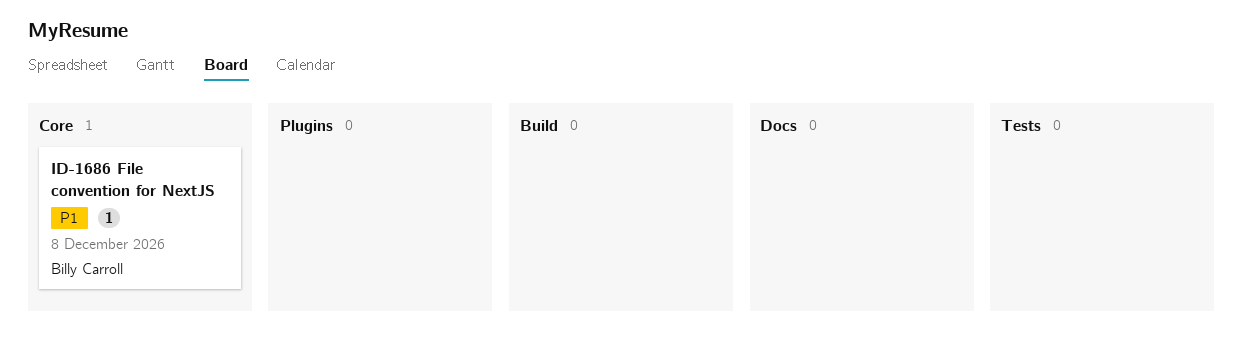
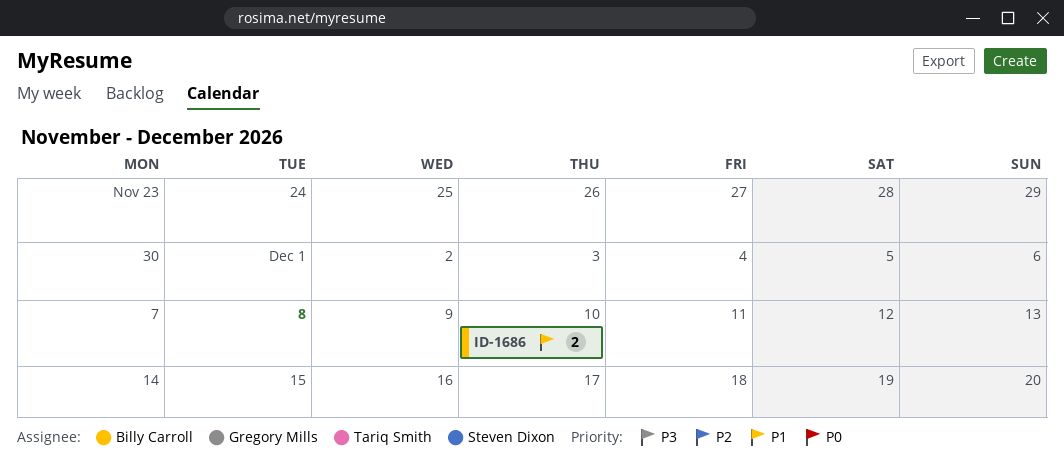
ID-1686, estimate: 1 -> 2
ID-1686, due: Dec 8 -> Dec 10

